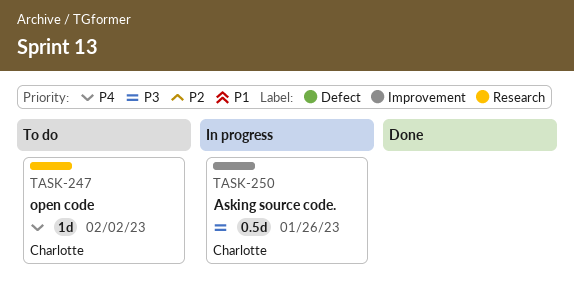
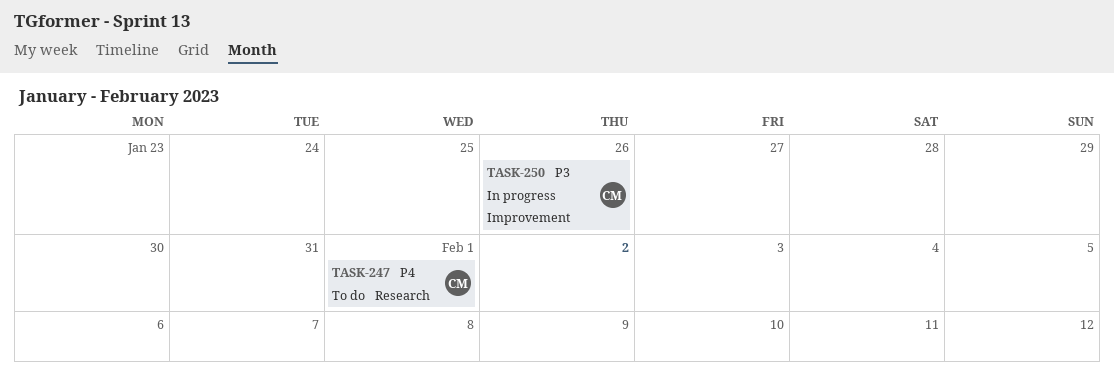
TASK-247, due: Feb 2 -> Feb 1

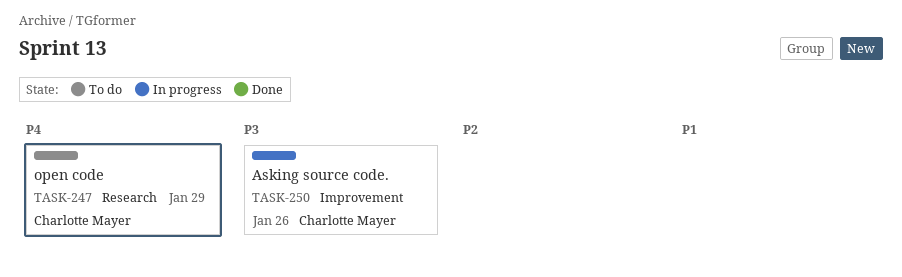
TASK-247, due: Feb 1 -> Jan 29

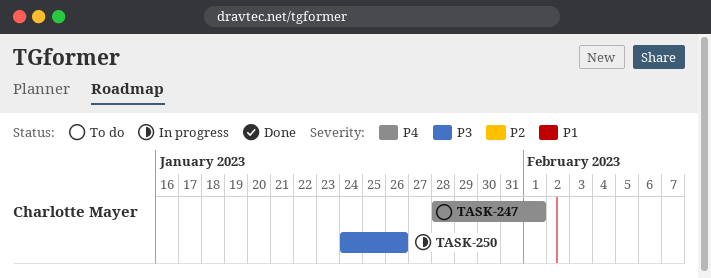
TASK-247, due: Jan 29 -> Feb 1

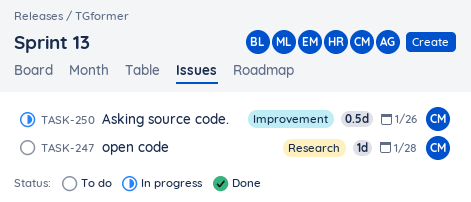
TASK-247, due: Feb 1 -> Jan 28

